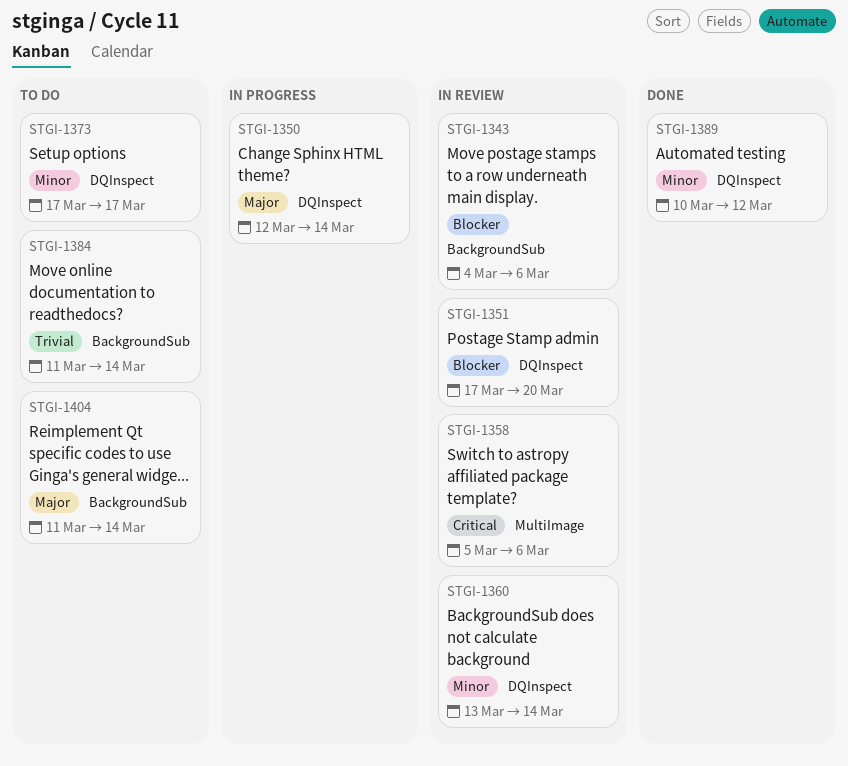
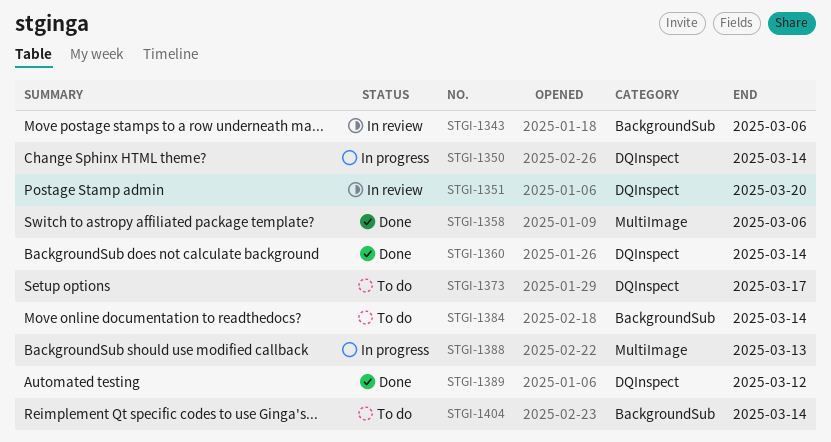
STGI-1358, status: In review -> Done
STGI-1360, status: In review -> Done
STGI-1388: none -> present

